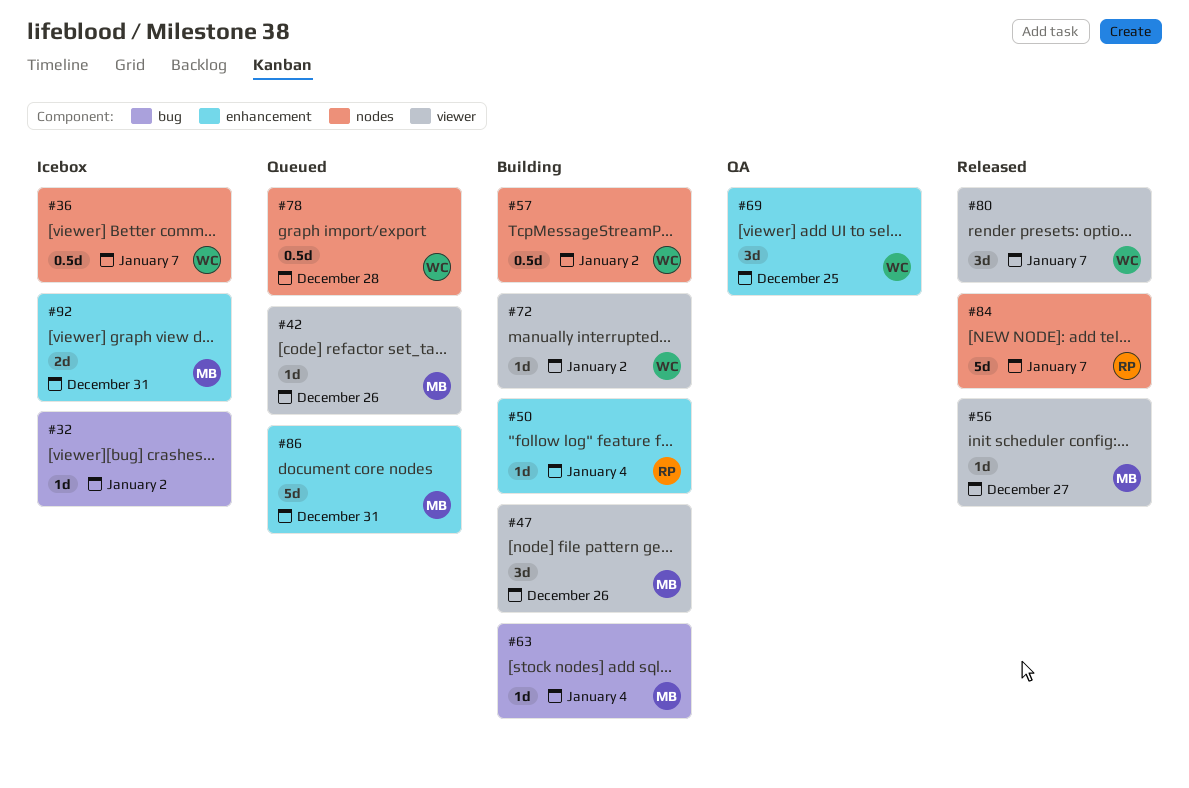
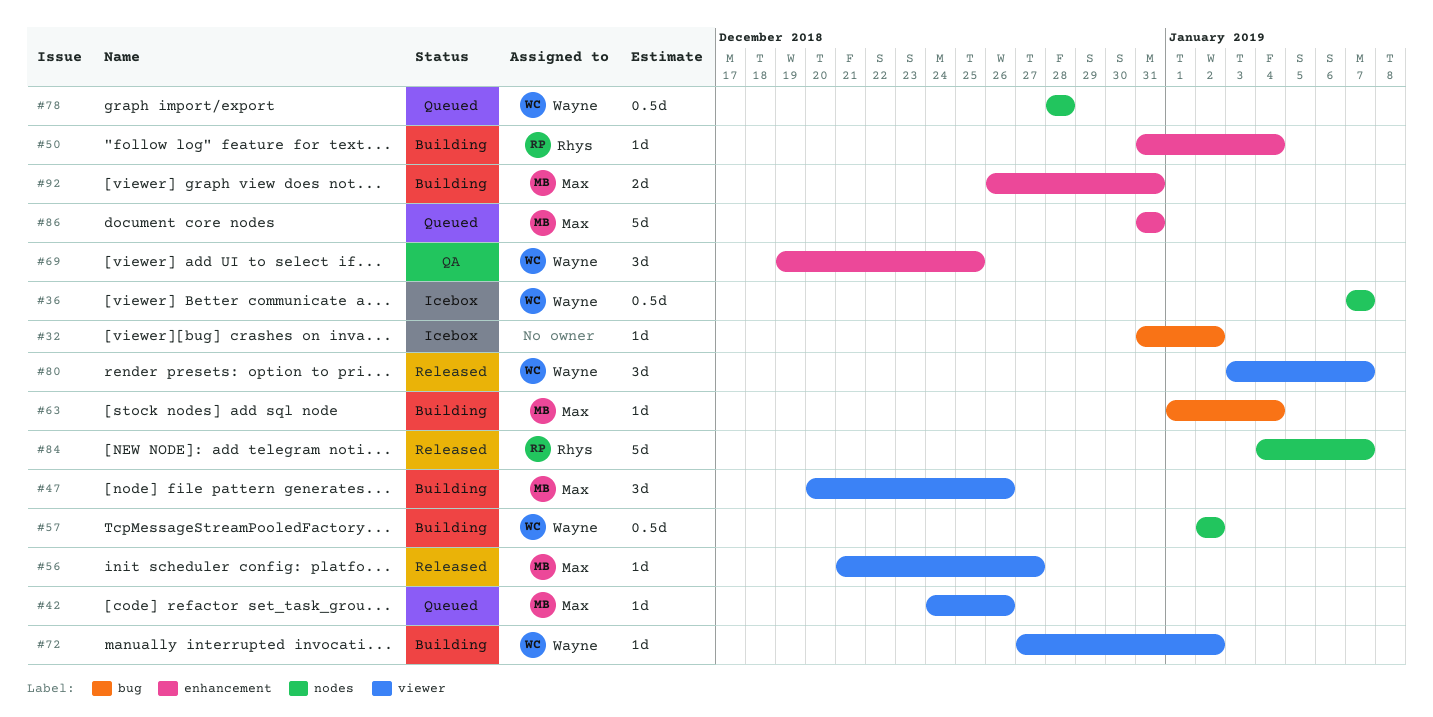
#92, status: Icebox -> Building

